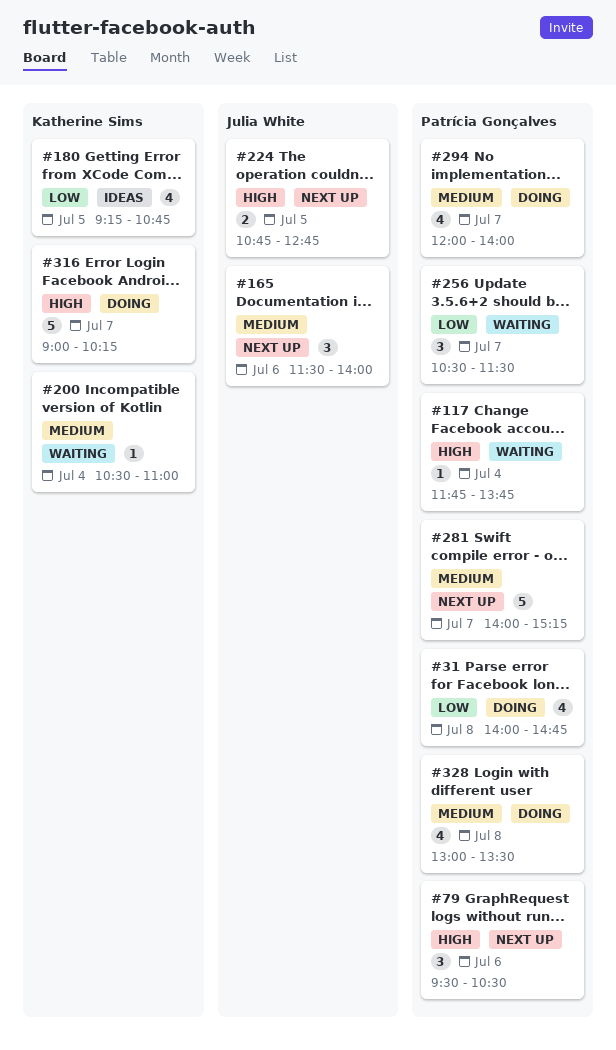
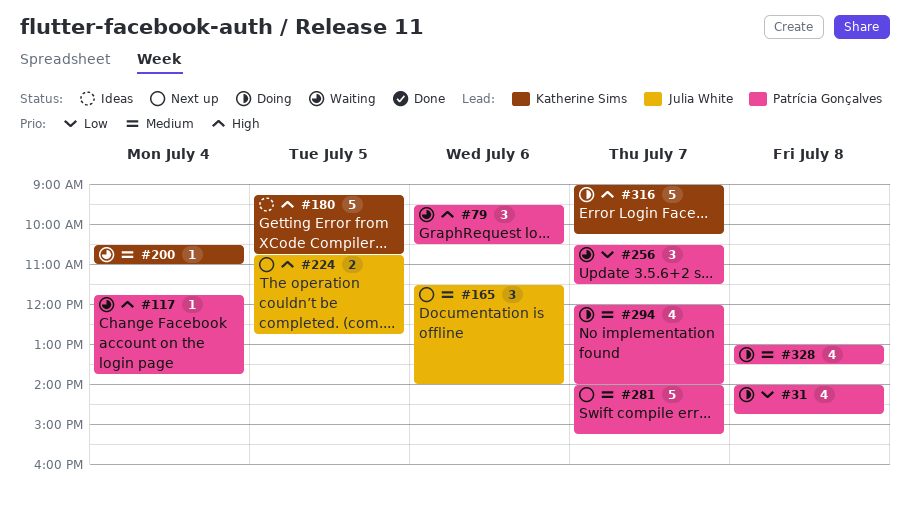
#79, status: Next up -> Waiting
#180, priority: Low -> High
#180, estimate: 4 -> 5

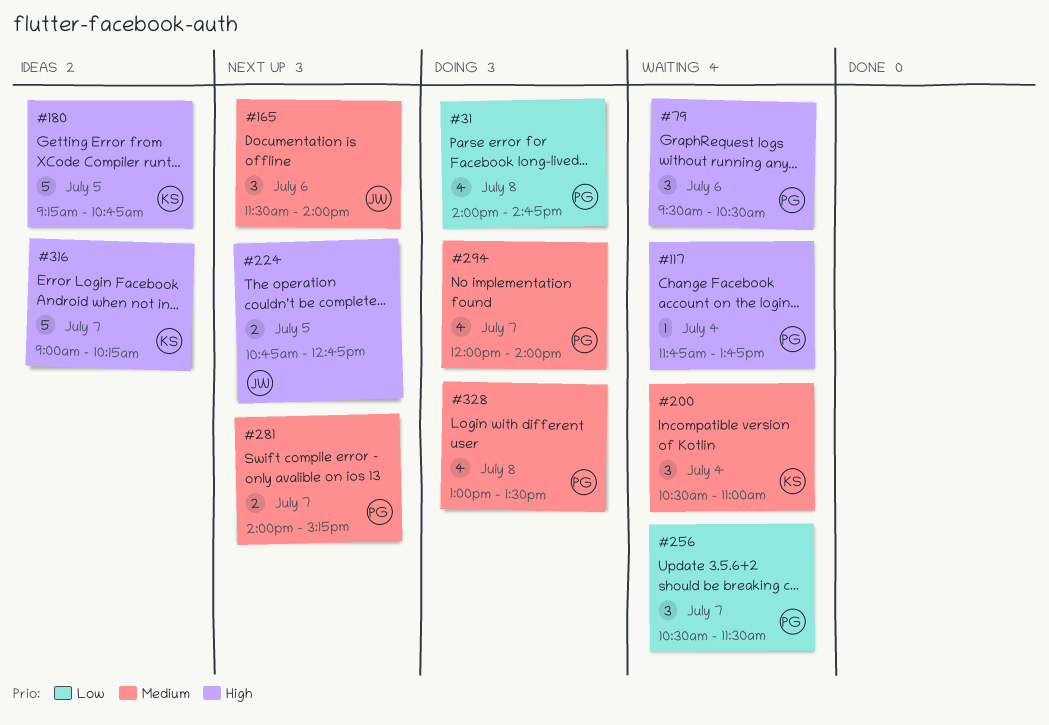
#200, estimate: 1 -> 3
#281, estimate: 5 -> 2
#316, status: Doing -> Ideas

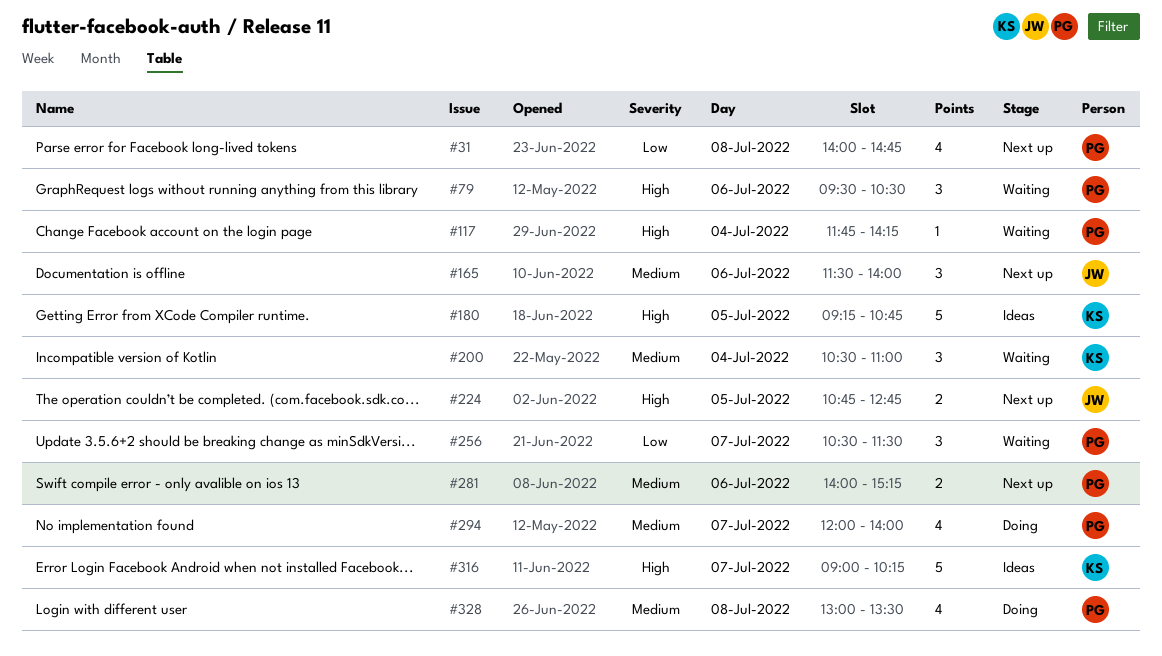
#31, status: Doing -> Next up
#117, ends: 13:45 -> 14:15
#281, day: Jul 7 -> Jul 6

